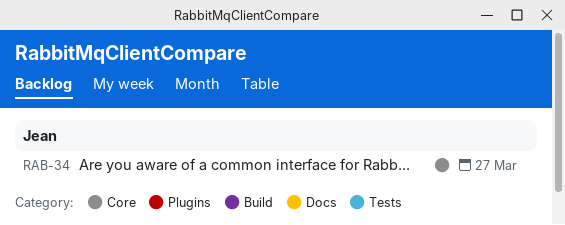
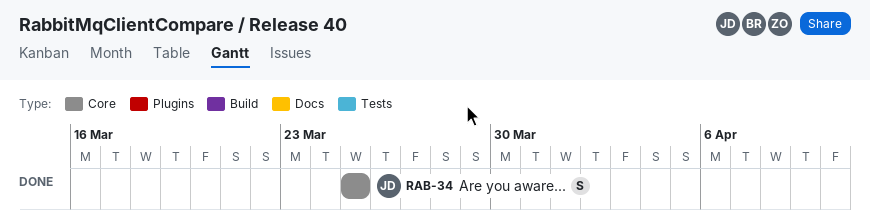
RAB-34, due: Mar 27 -> Mar 25

